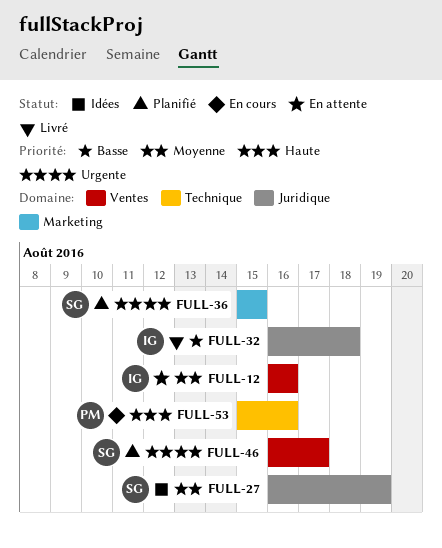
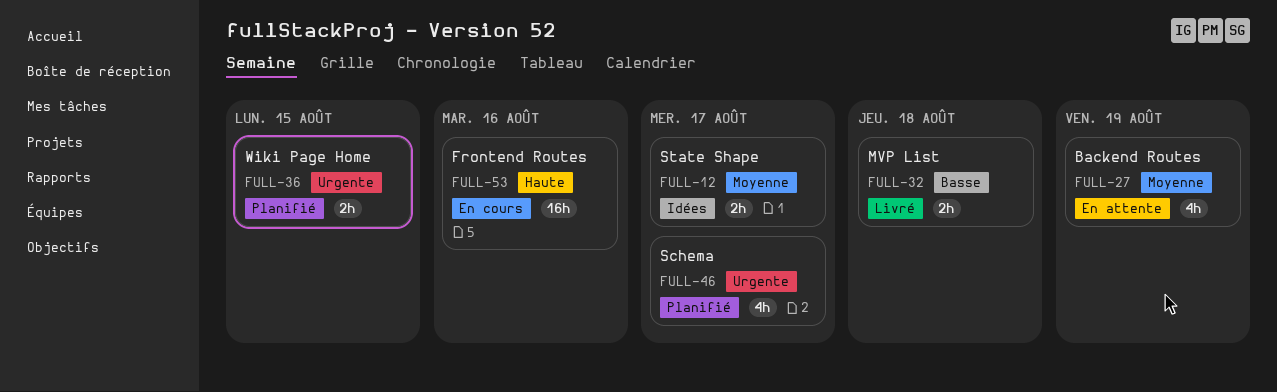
FULL-12, status: En attente -> Idées
FULL-12, due: Aug 16 -> Aug 17
FULL-27, status: Idées -> En attente

